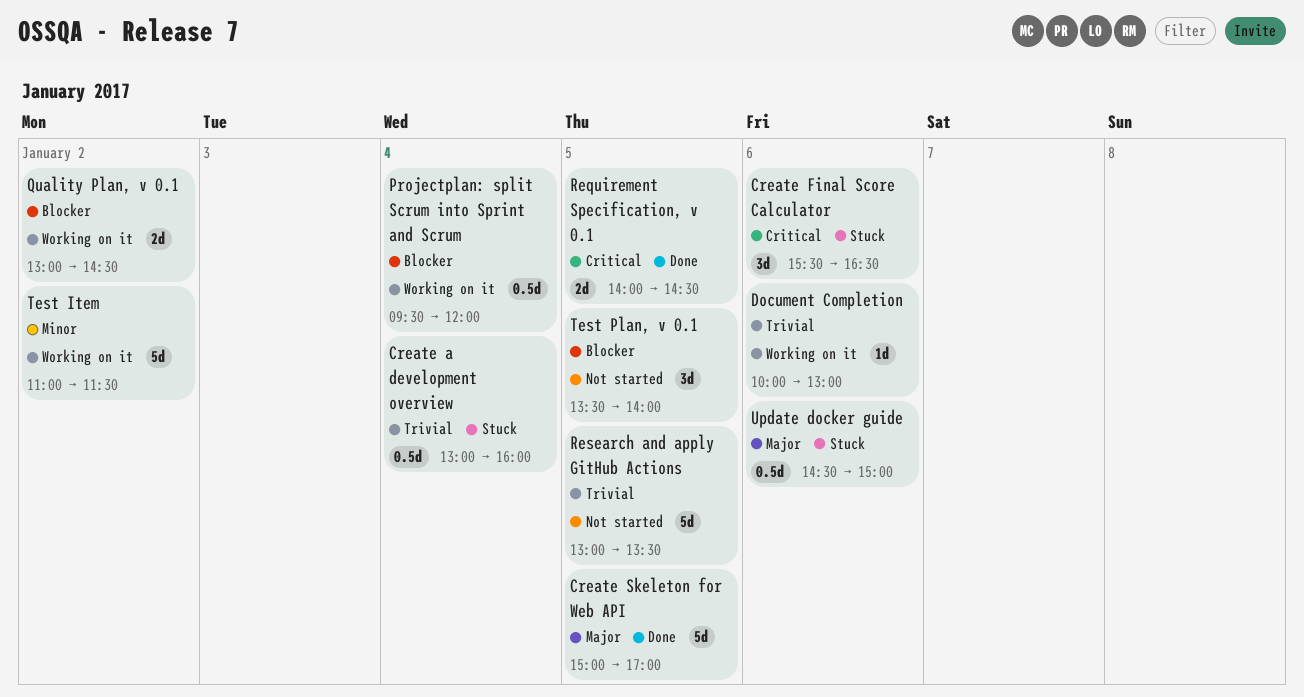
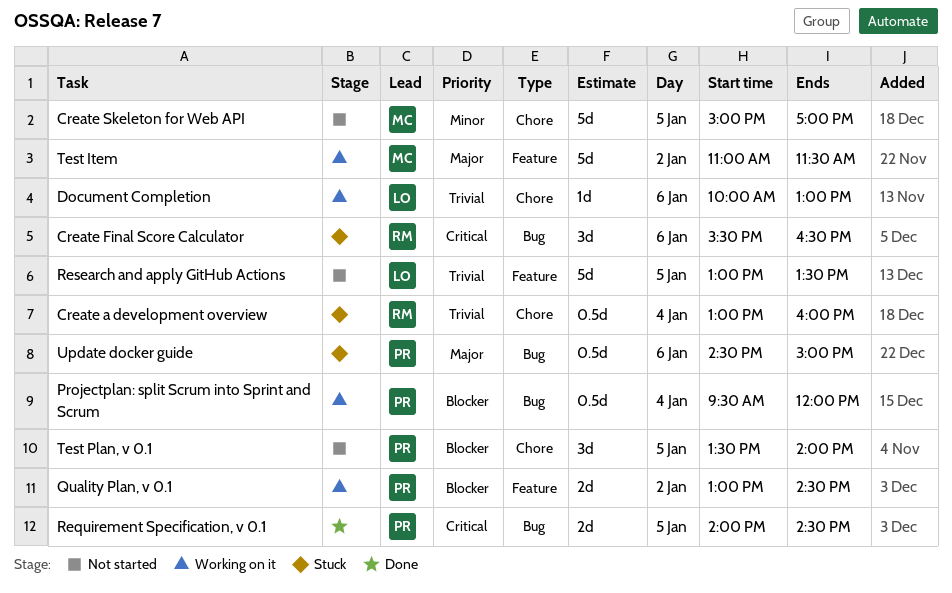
Create Skeleton for Web API, status: Done -> Not started
Create Skeleton for Web API, priority: Major -> Minor
Test Item, priority: Minor -> Major

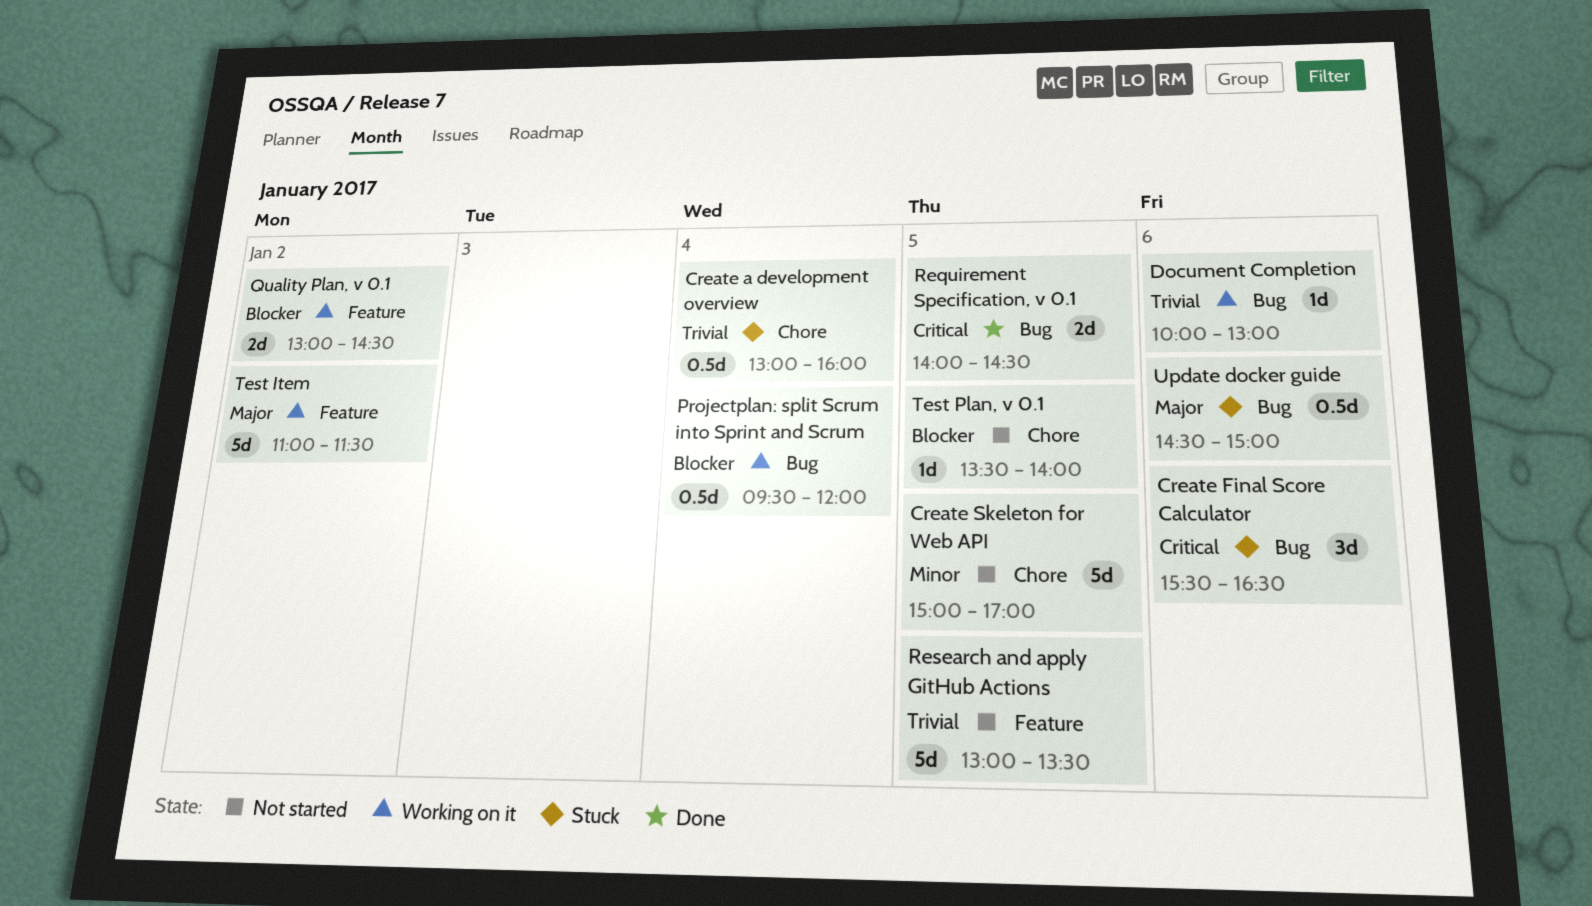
Document Completion, label: Chore -> Bug
Test Plan, v 0.1, estimate: 3d -> 1d

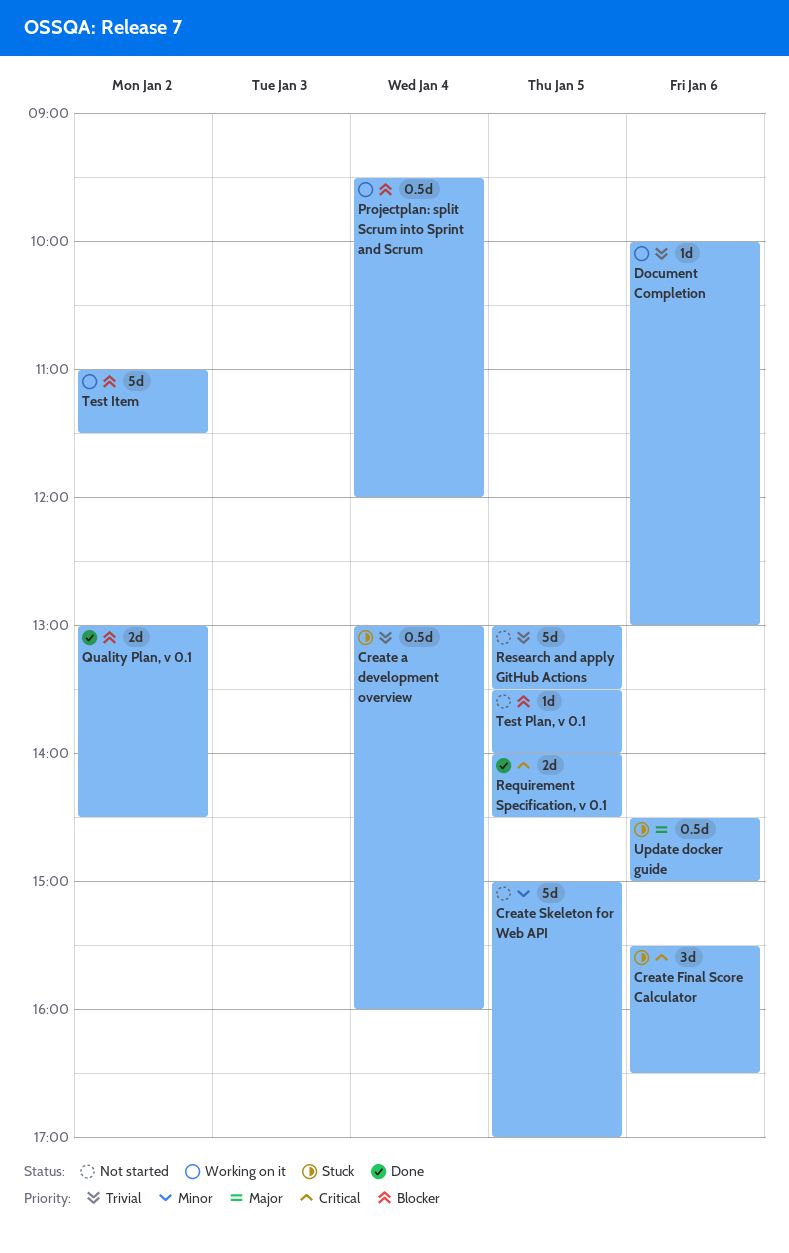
Quality Plan, v 0.1, status: Working on it -> Done
Test Item, priority: Major -> Blocker

